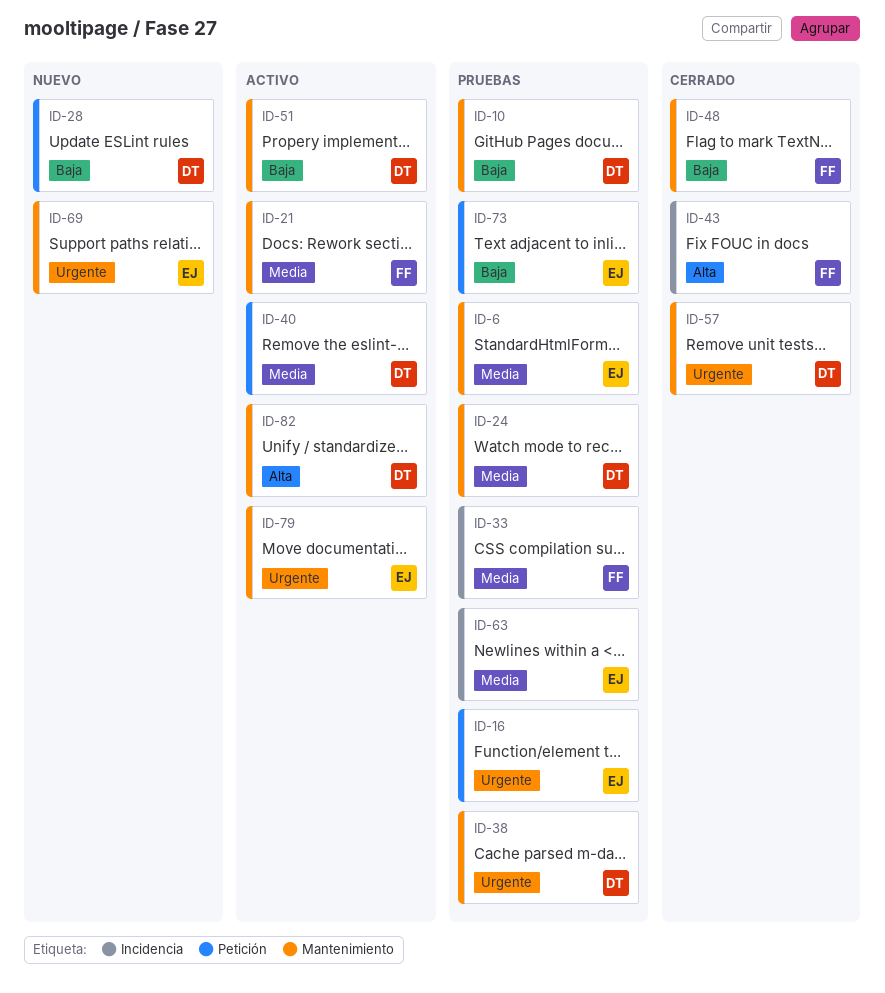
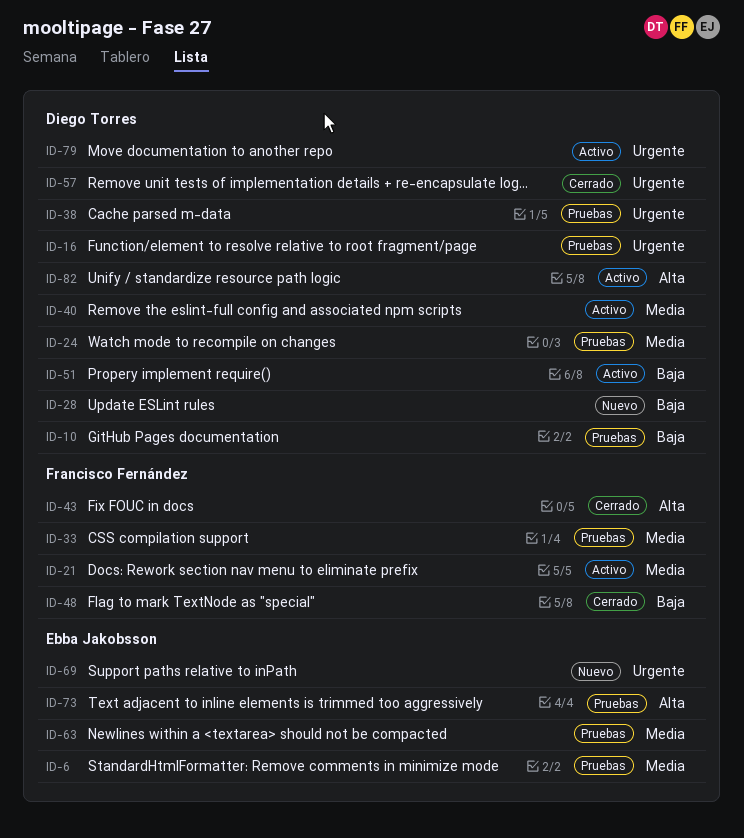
ID-16, owner: Ebba Jakobsson -> Diego Torres
ID-73, priority: Baja -> Alta
ID-79, owner: Ebba Jakobsson -> Diego Torres

